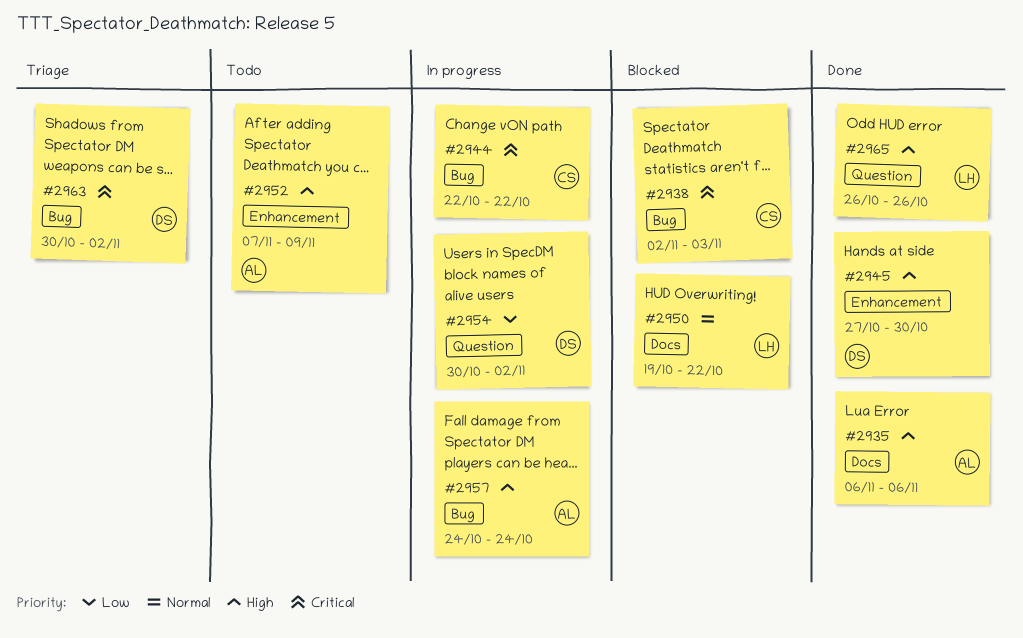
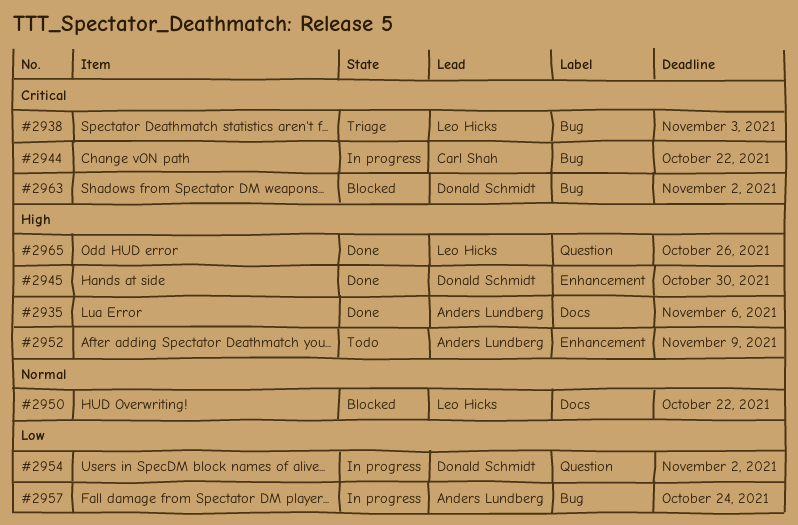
#2938, status: Blocked -> Triage
#2938, owner: Carl Shah -> Leo Hicks
#2957, priority: High -> Low
#2963, status: Triage -> Blocked

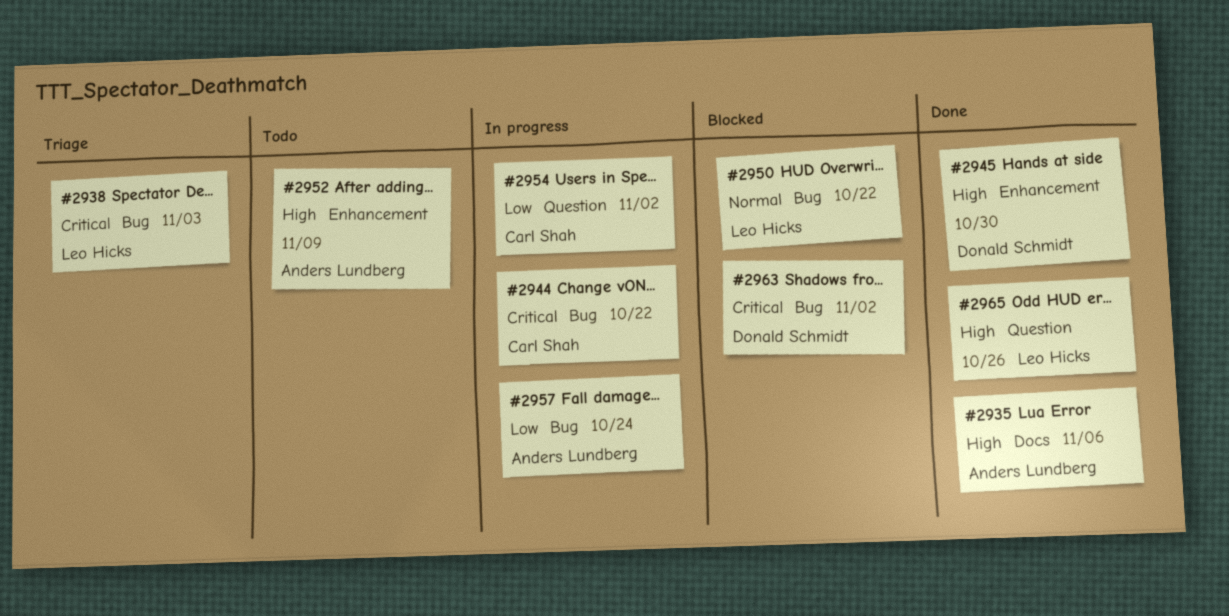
#2950, label: Docs -> Bug
#2954, owner: Donald Schmidt -> Carl Shah

